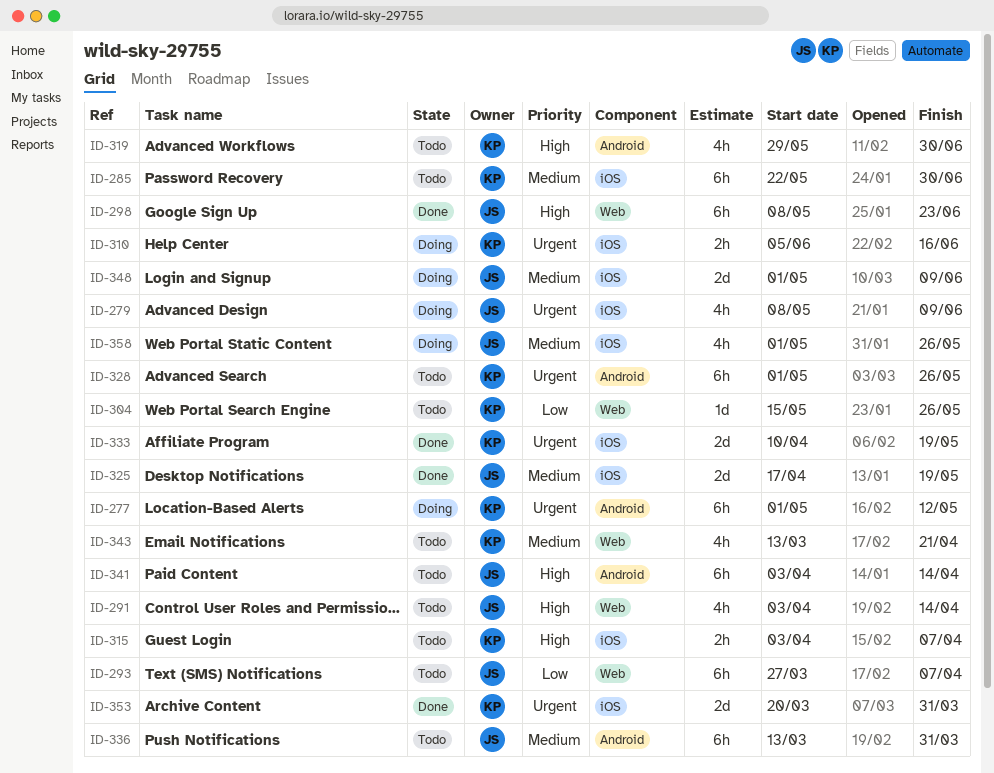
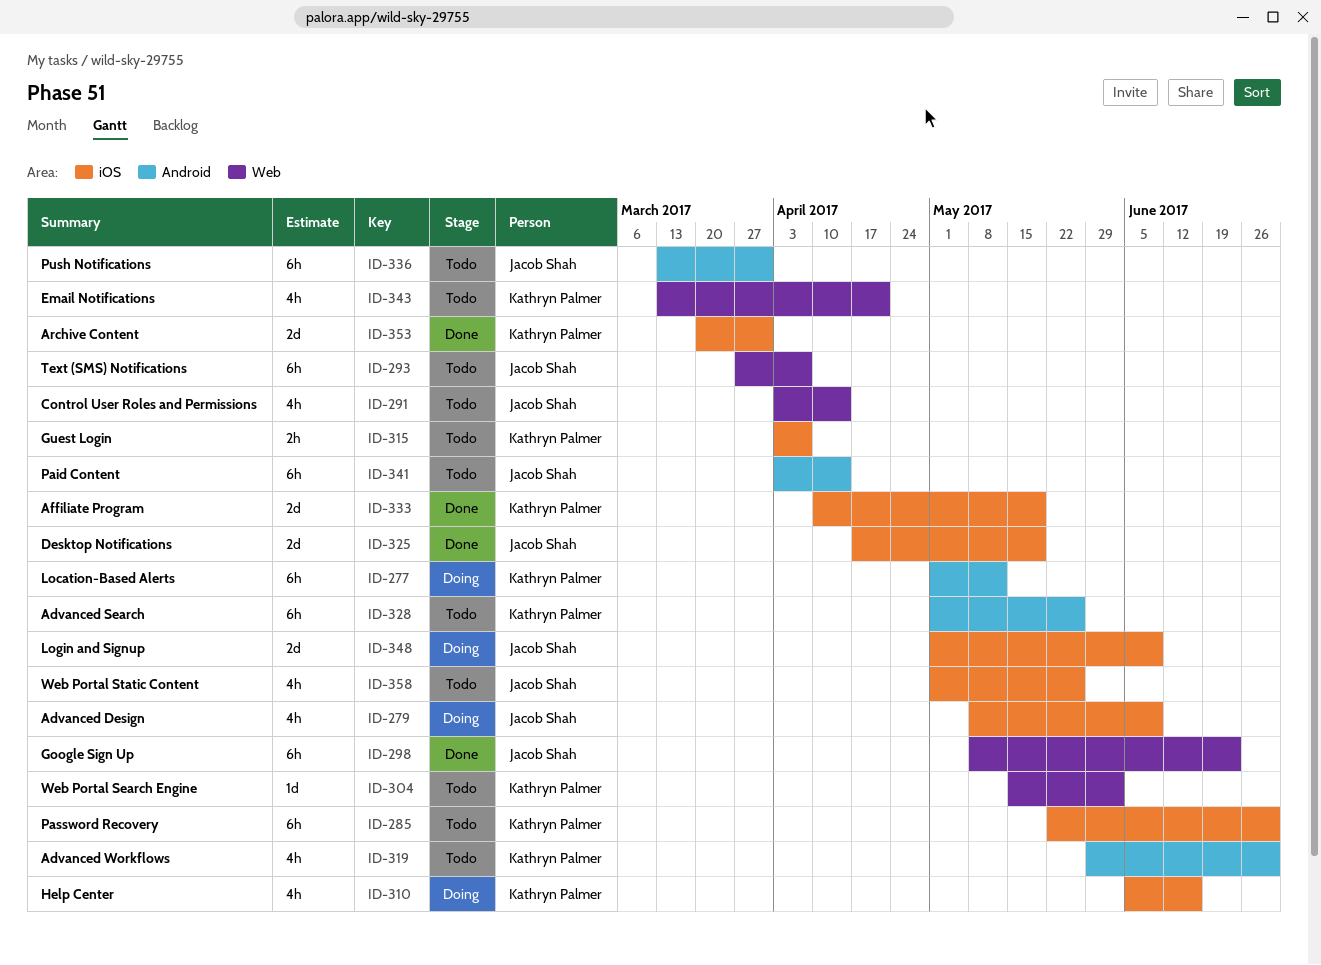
ID-304, due: May 26 -> Jun 2
ID-310, estimate: 2h -> 4h
ID-358, status: Doing -> Todo

